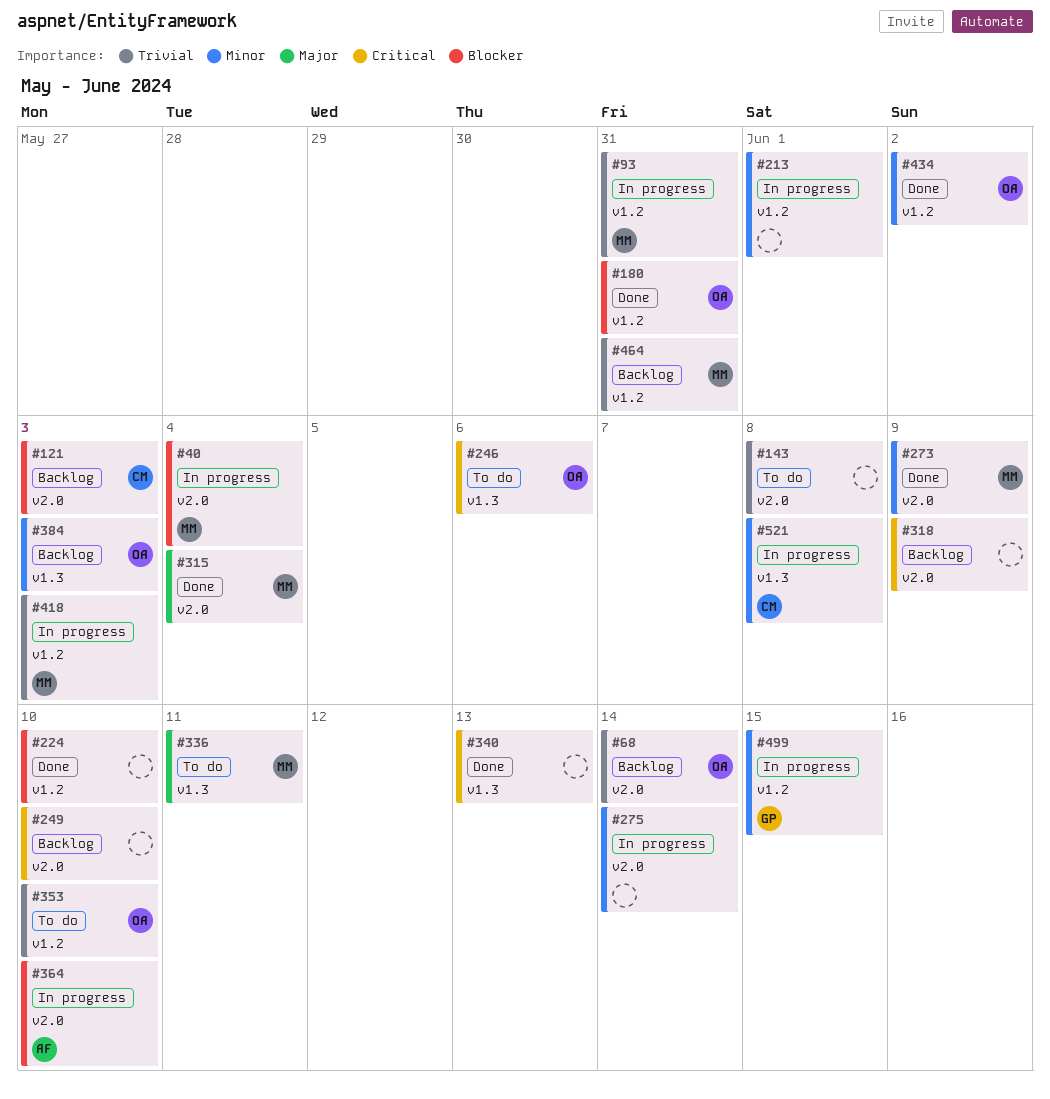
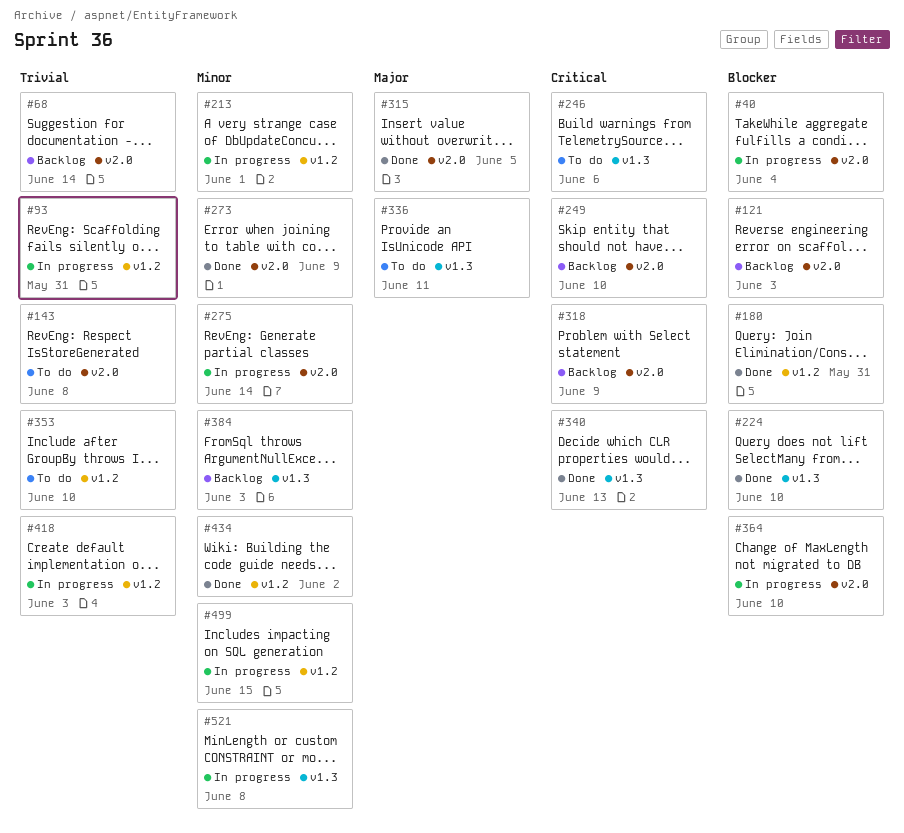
#224, label: v1.2 -> v1.3
#315, due: Jun 4 -> Jun 5
#464: present -> none

